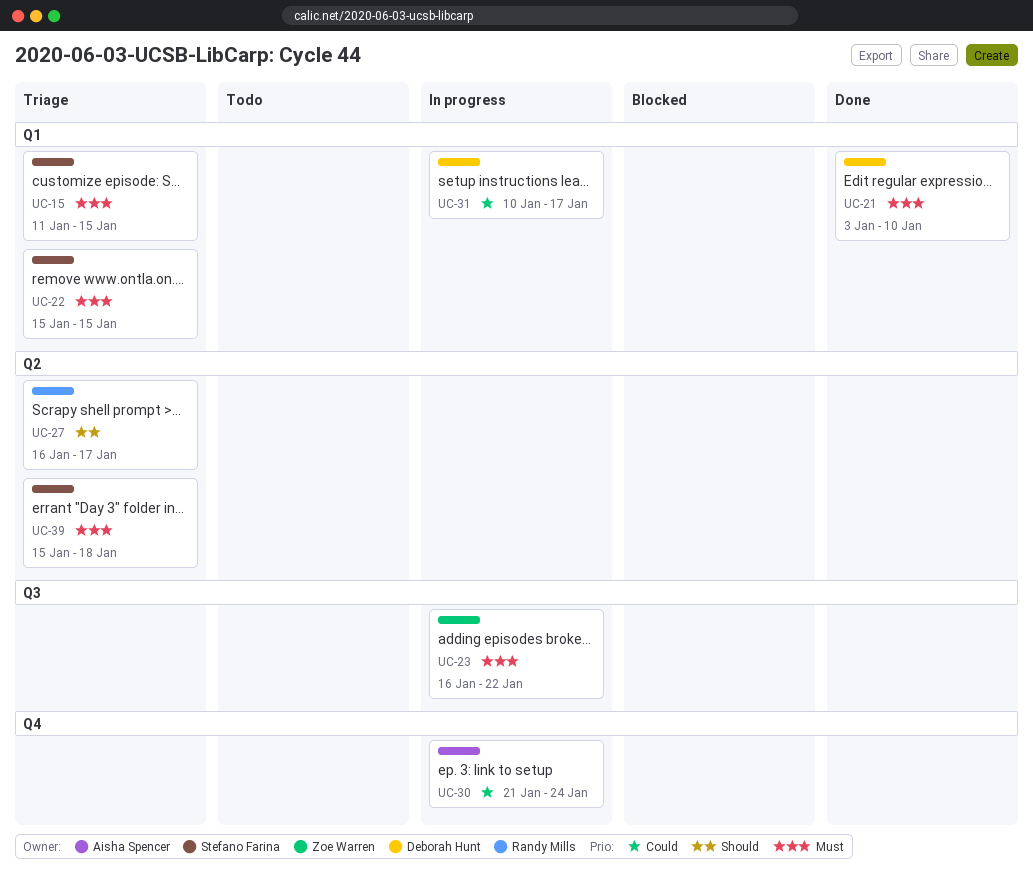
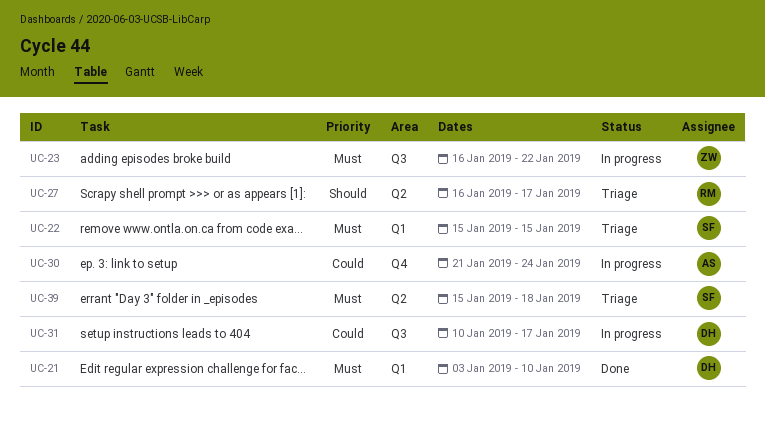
UC-15: present -> none
UC-31, label: Q1 -> Q3

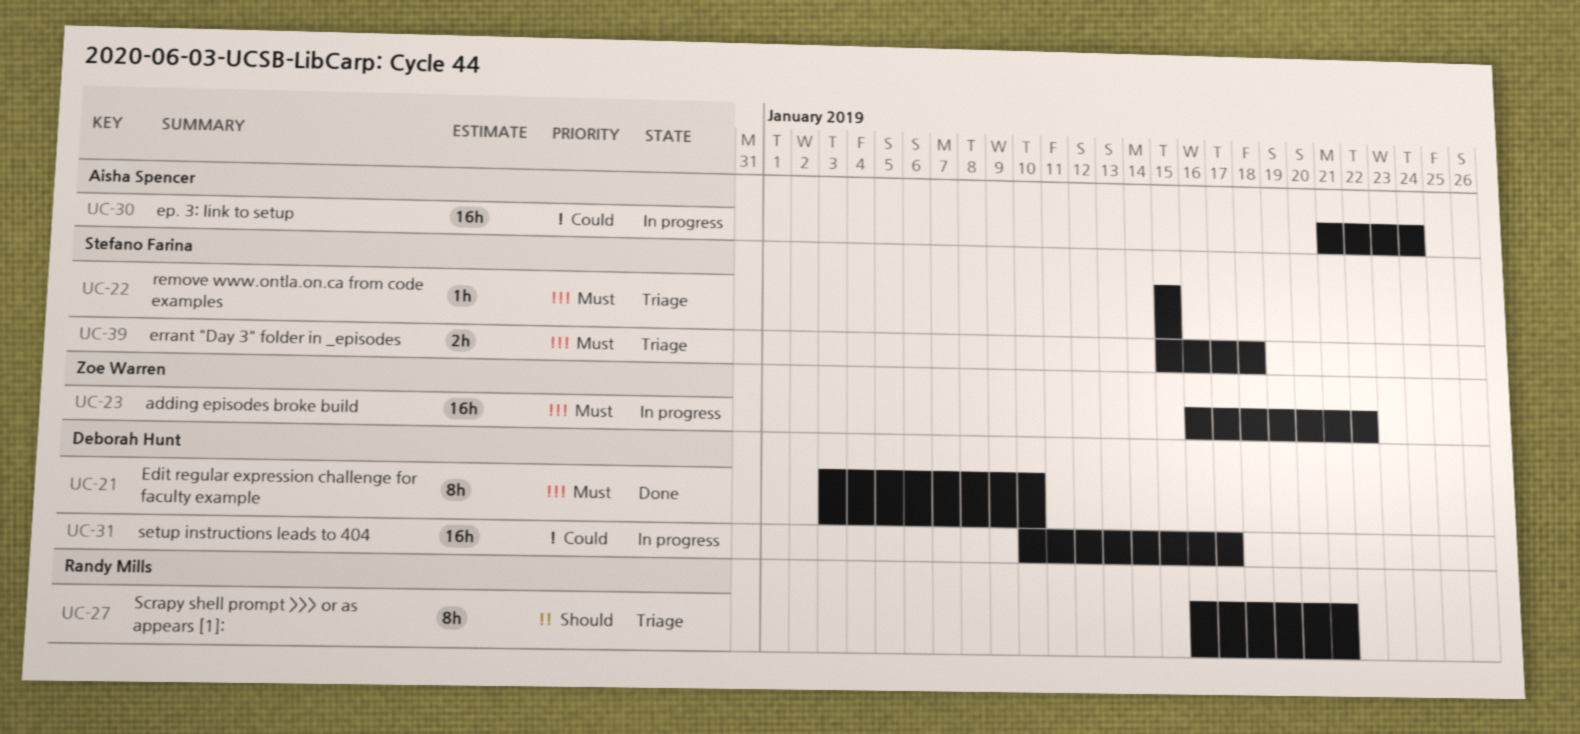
UC-27, due: Jan 17 -> Jan 21

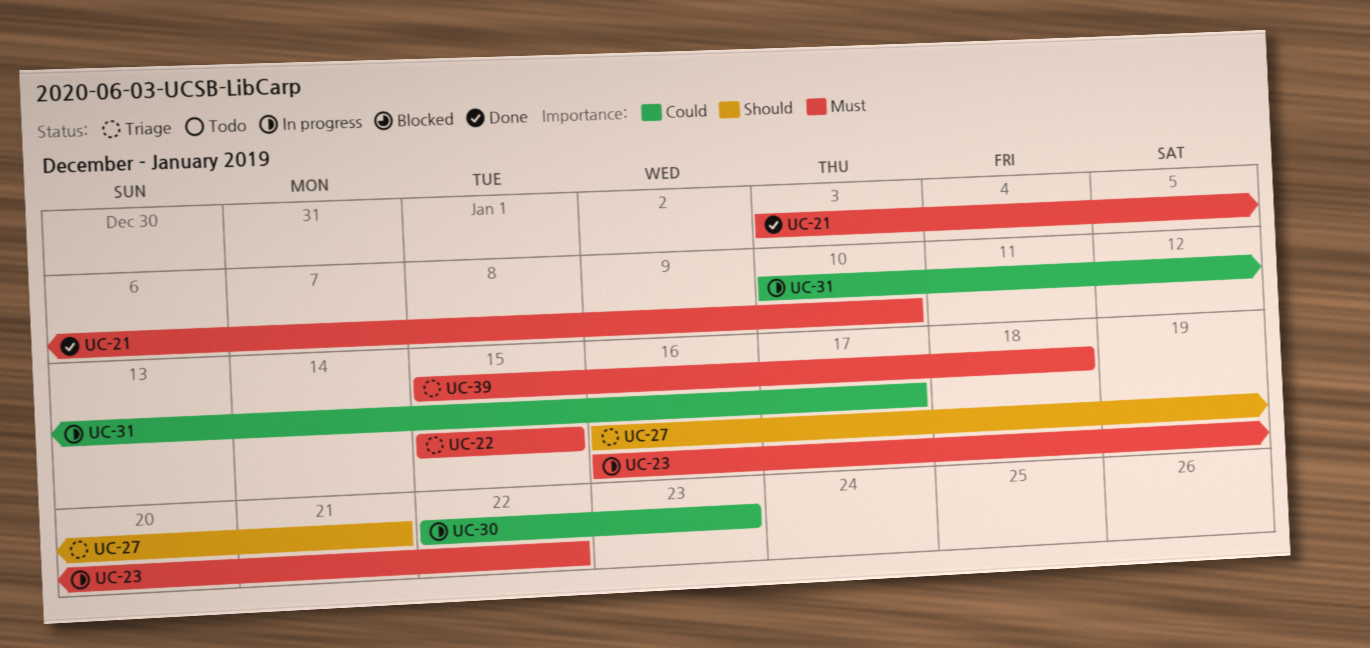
UC-30, start: Jan 21 -> Jan 22
UC-30, due: Jan 24 -> Jan 23

